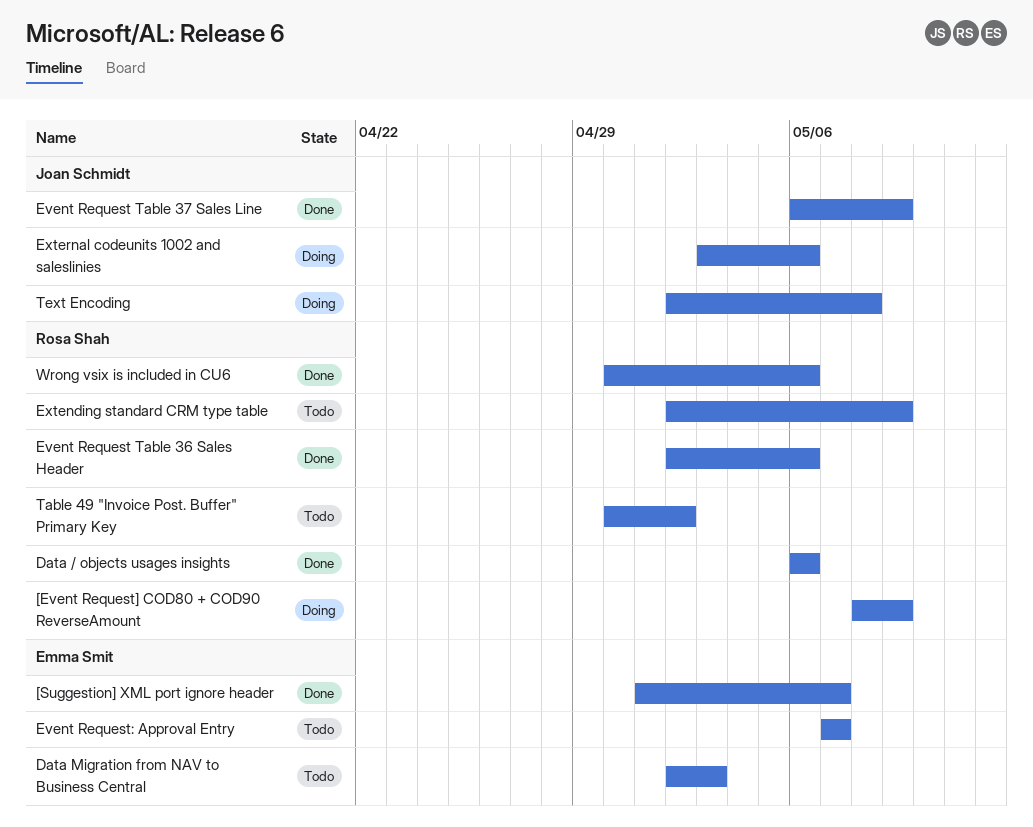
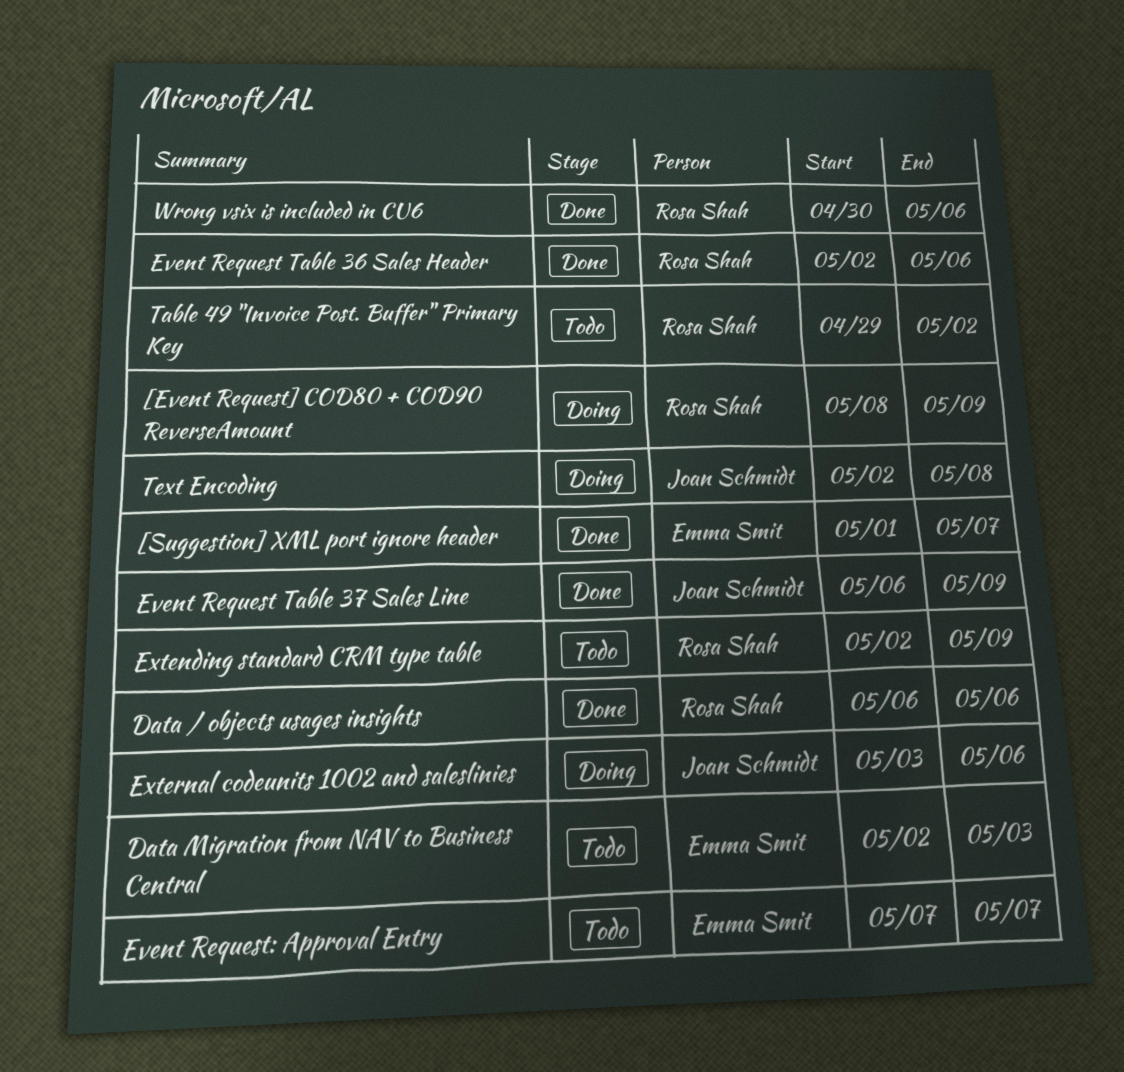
Table 49 "Invoice Post. Buffer" Primary Key, start: Apr 30 -> Apr 29

